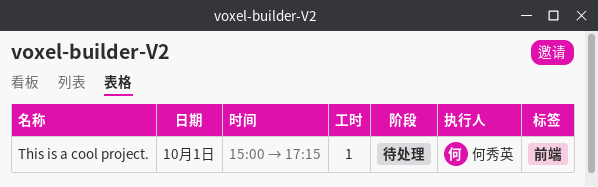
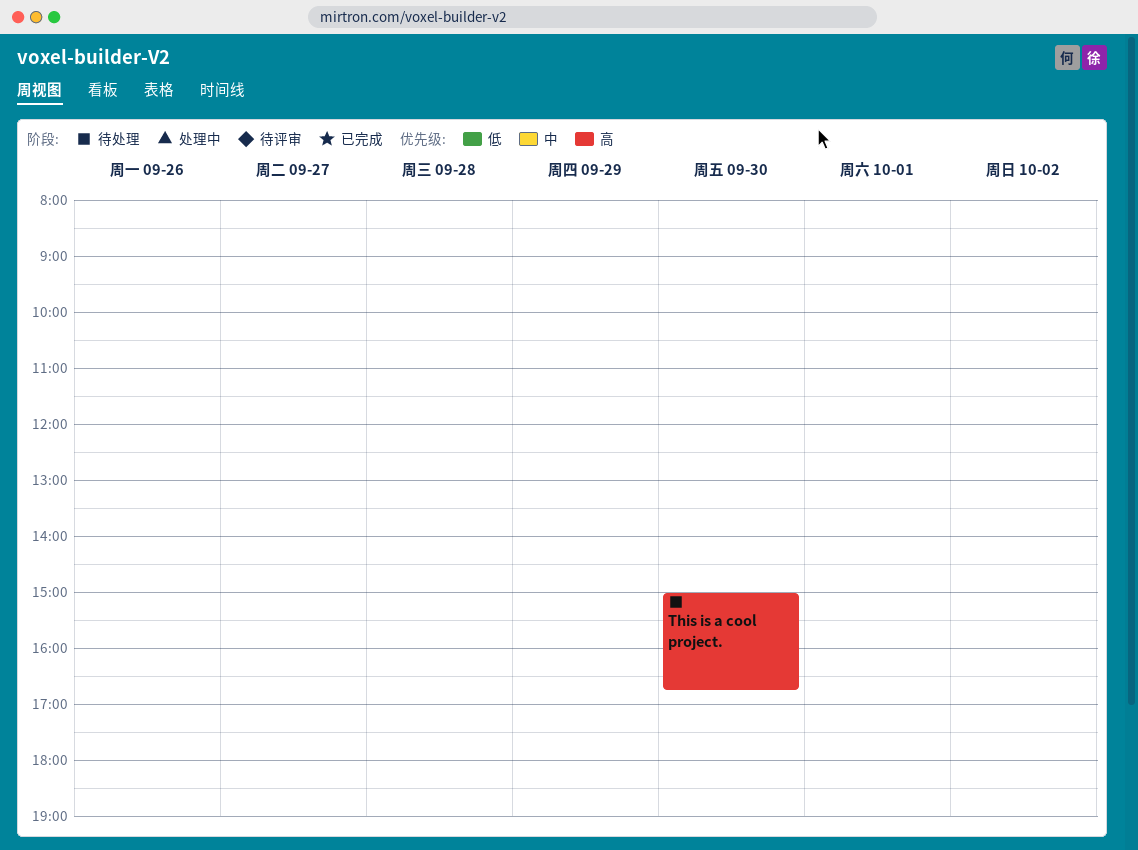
This is a cool project., day: Oct 1 -> Sep 30
This is a cool project., ends: 17:15 -> 16:45

